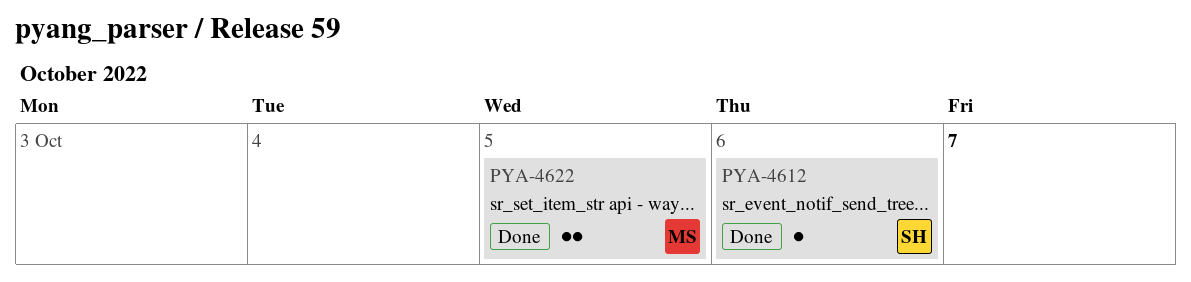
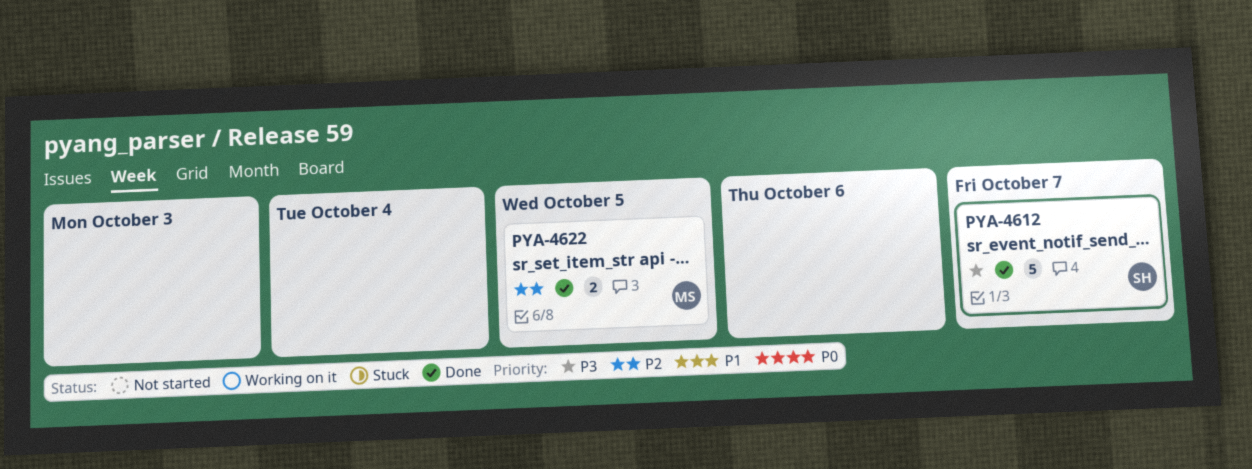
PYA-4612, estimate: 1 -> 5
PYA-4612, due: Oct 6 -> Oct 7

